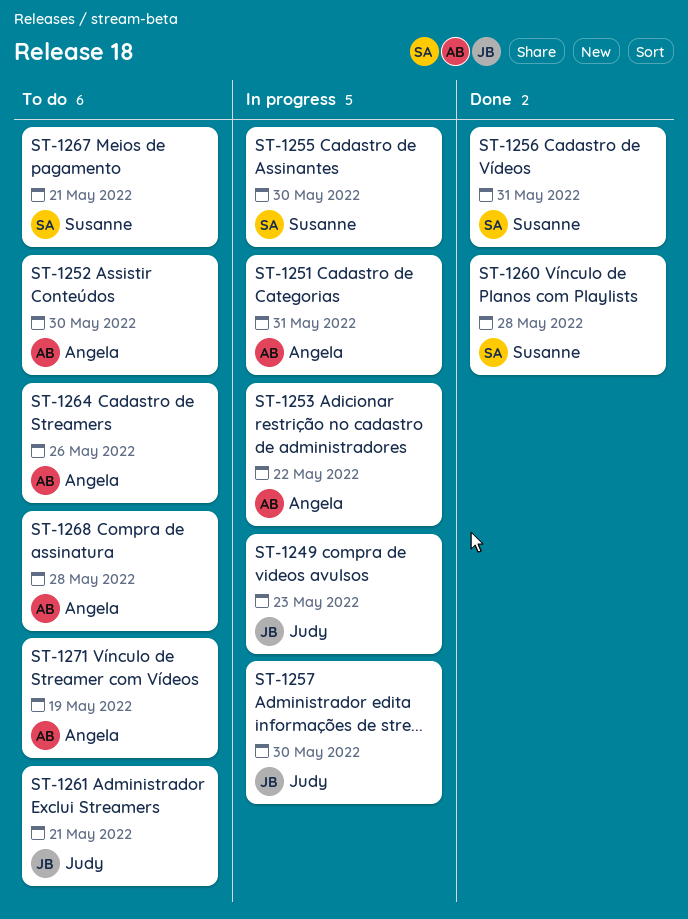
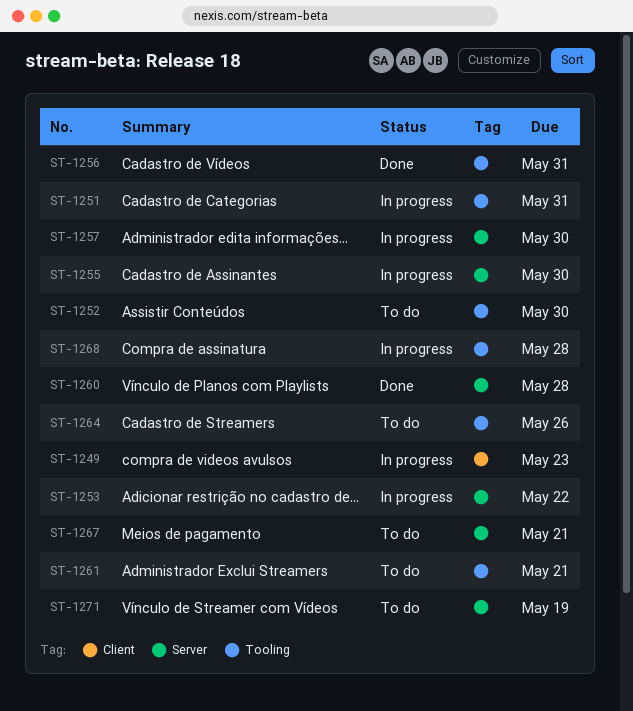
ST-1268, status: To do -> In progress

